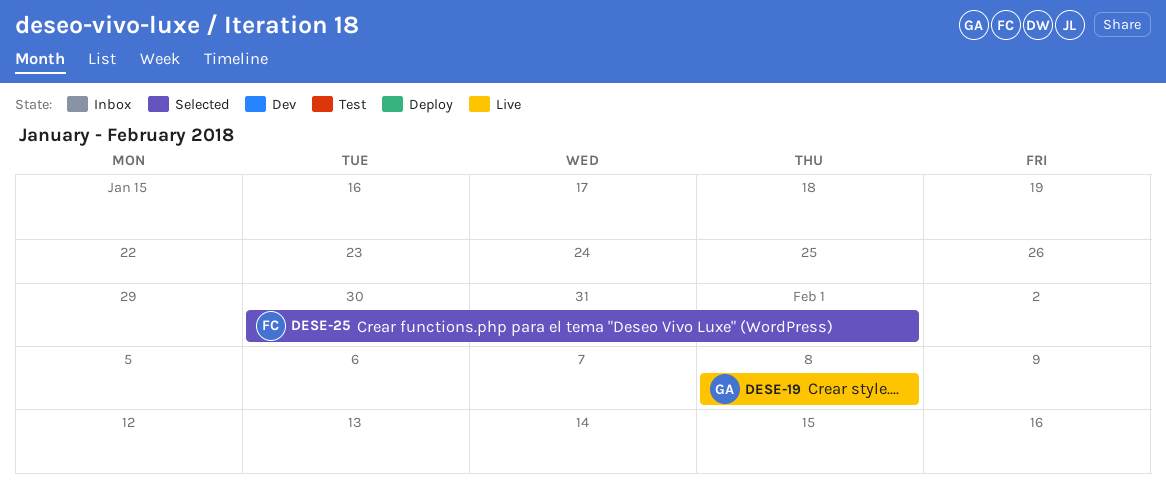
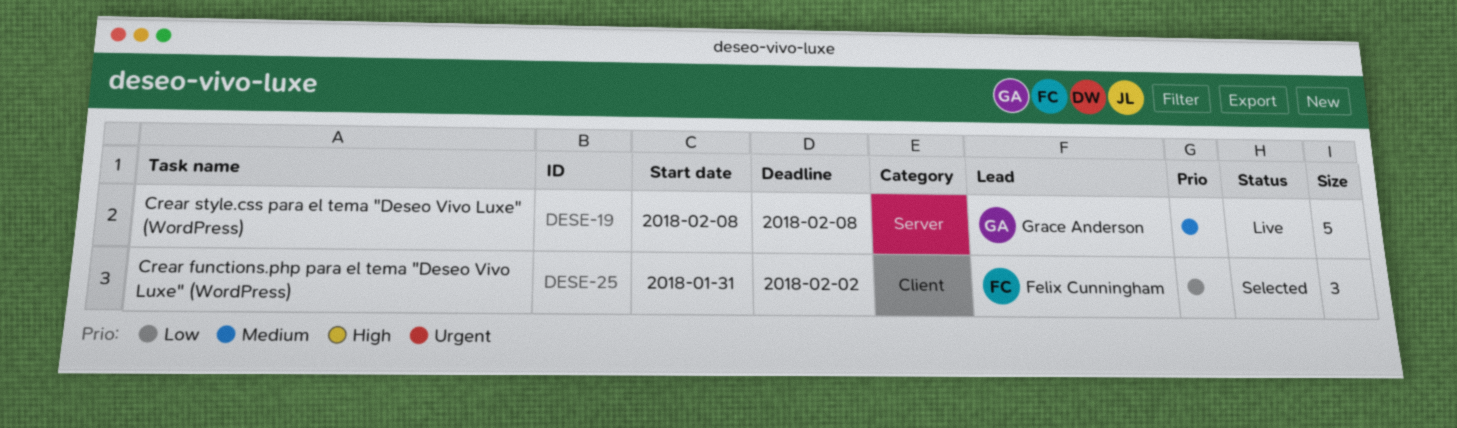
DESE-25, start: Jan 30 -> Jan 31
DESE-25, due: Feb 1 -> Feb 2

